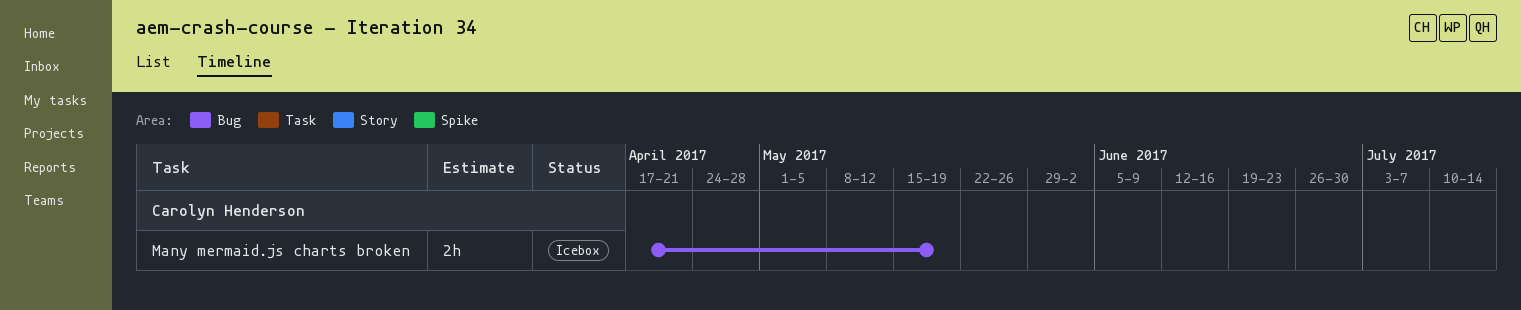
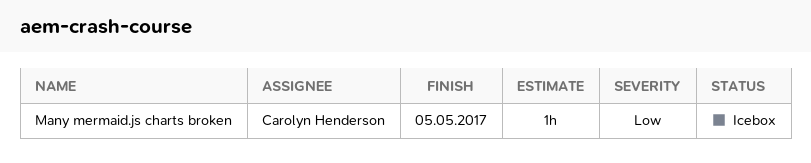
Many mermaid.js charts broken, estimate: 2h -> 1h
Many mermaid.js charts broken, due: May 19 -> May 5

